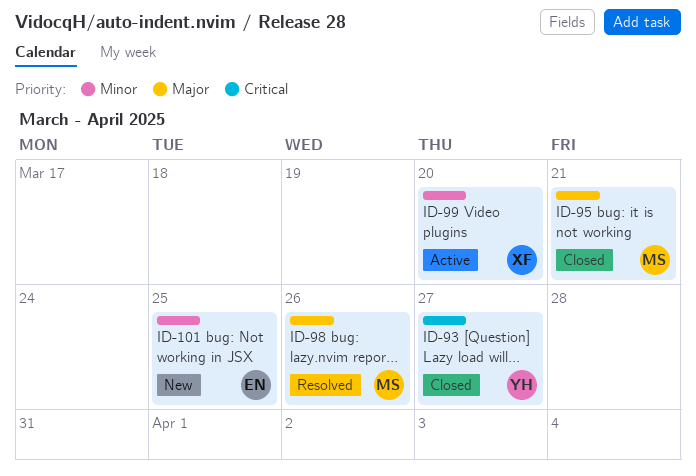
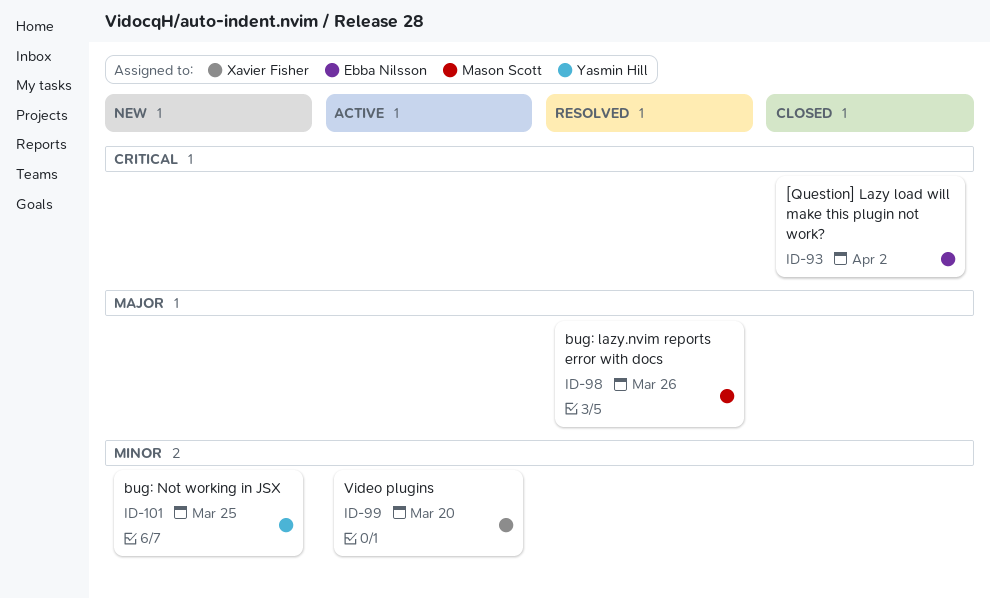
ID-93, owner: Yasmin Hill -> Ebba Nilsson
ID-93, due: Mar 27 -> Apr 2
ID-95: present -> none
ID-101, owner: Ebba Nilsson -> Yasmin Hill

